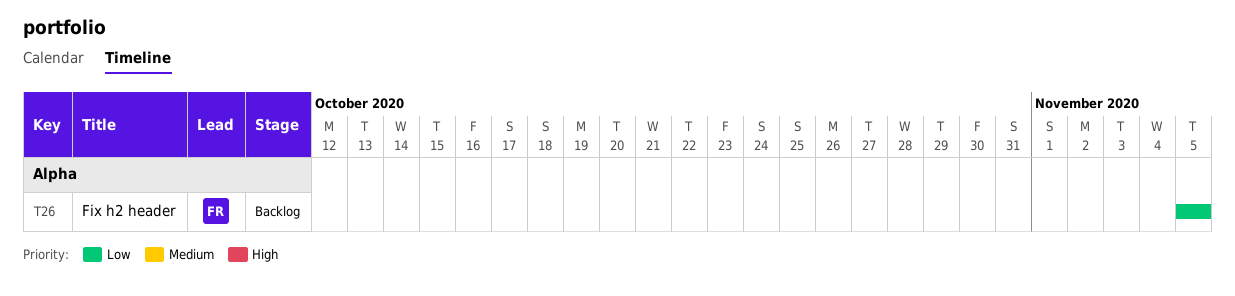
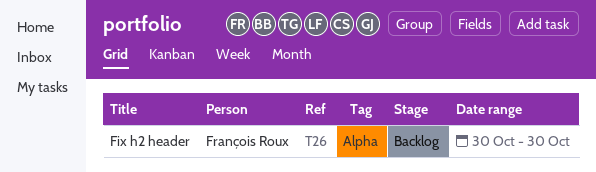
T26, start: Nov 5 -> Oct 30
T26, due: Nov 5 -> Oct 30

